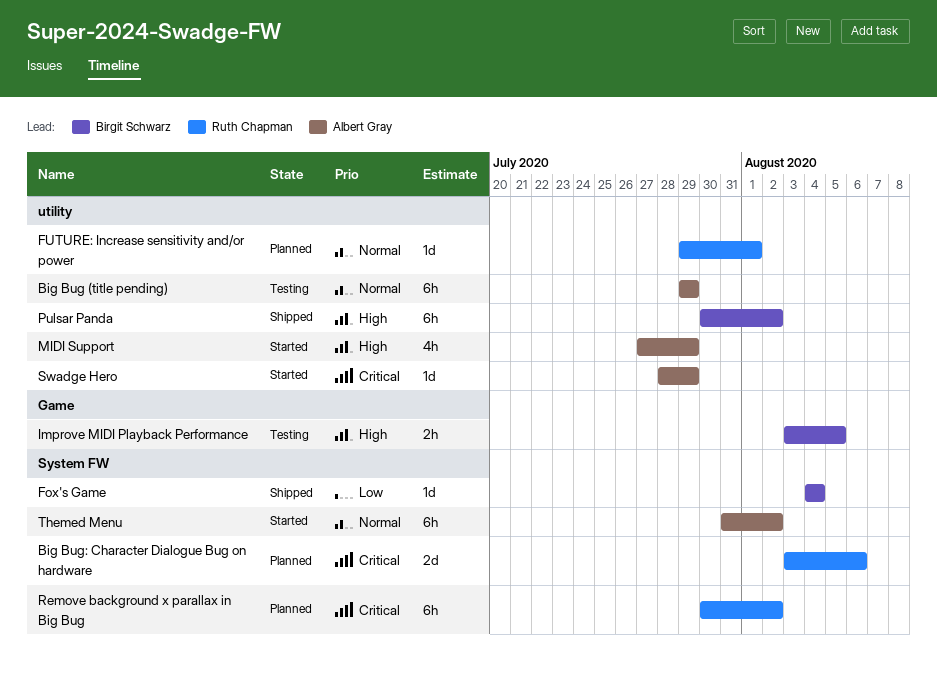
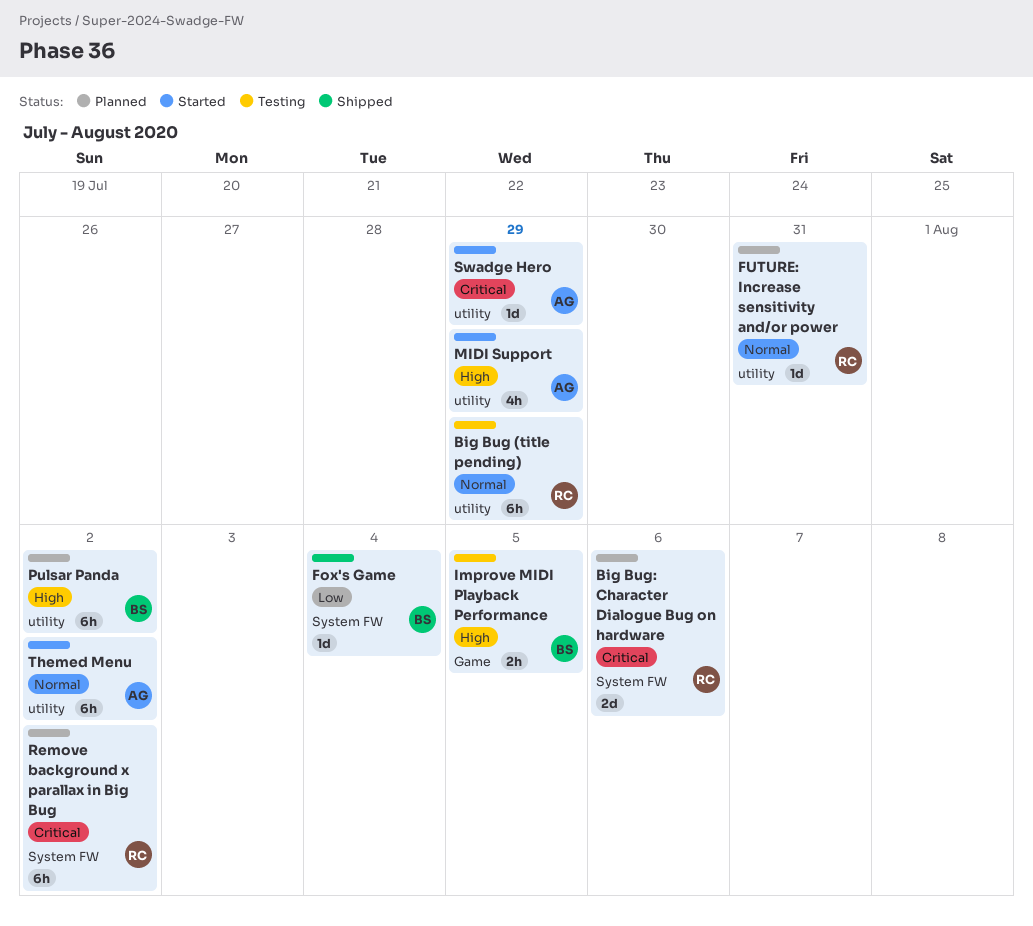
Big Bug (title pending), owner: Albert Gray -> Ruth Chapman
FUTURE: Increase sensitivity and/or power, due: Aug 1 -> Jul 31
Pulsar Panda, status: Shipped -> Planned
Themed Menu, label: System FW -> utility

